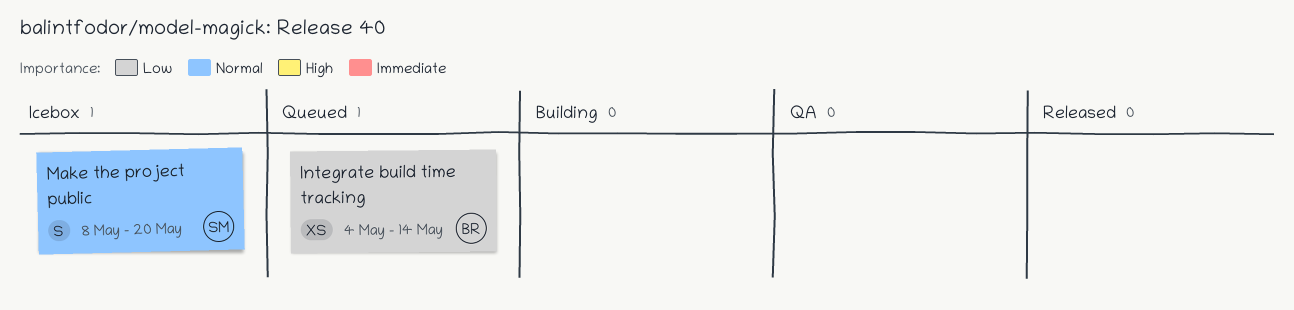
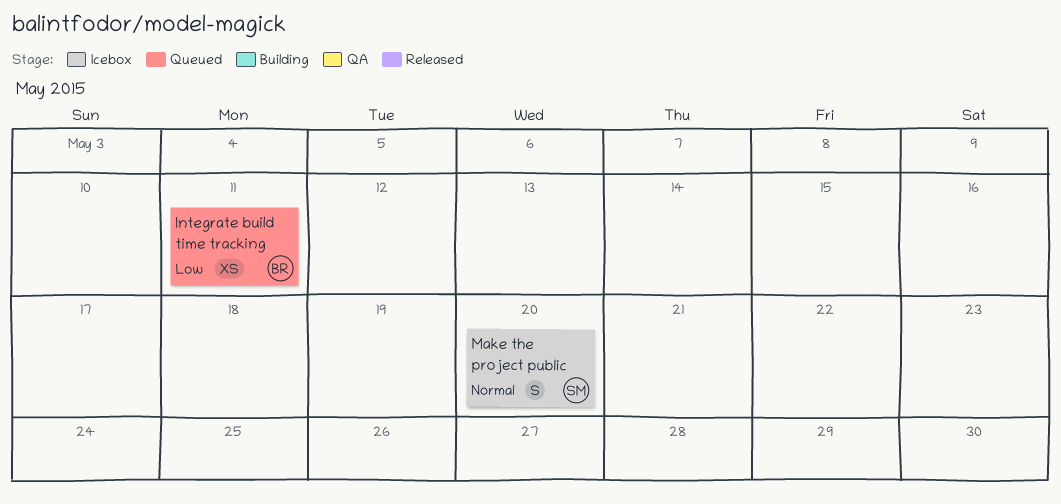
Integrate build time tracking, due: May 14 -> May 11

